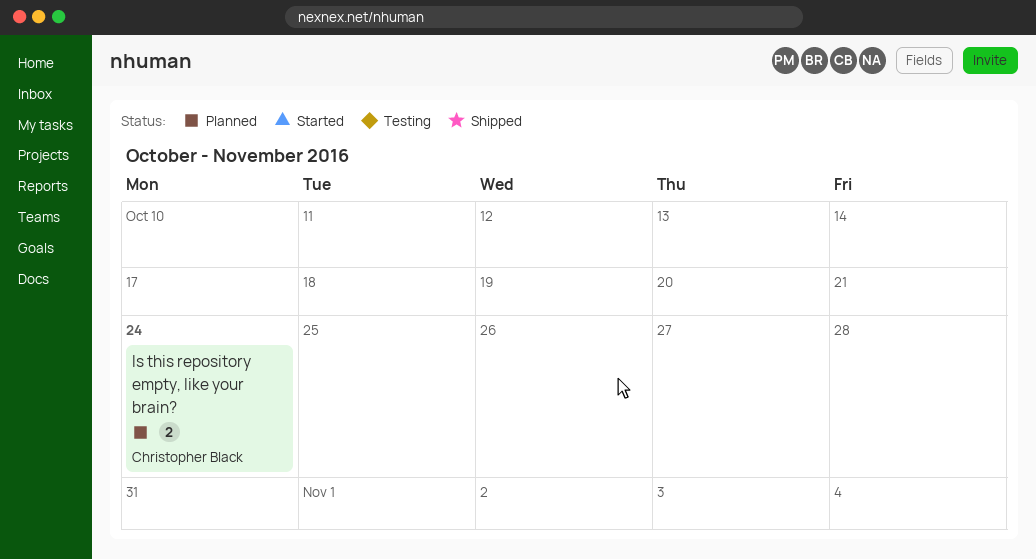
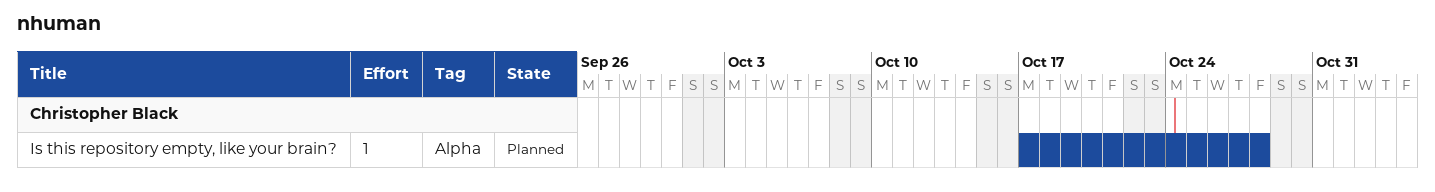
Is this repository empty, like your brain?, estimate: 2 -> 1
Is this repository empty, like your brain?, due: Oct 24 -> Oct 28

